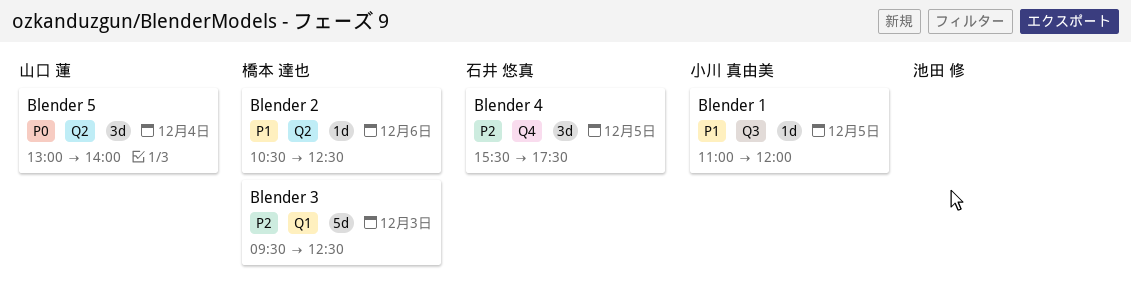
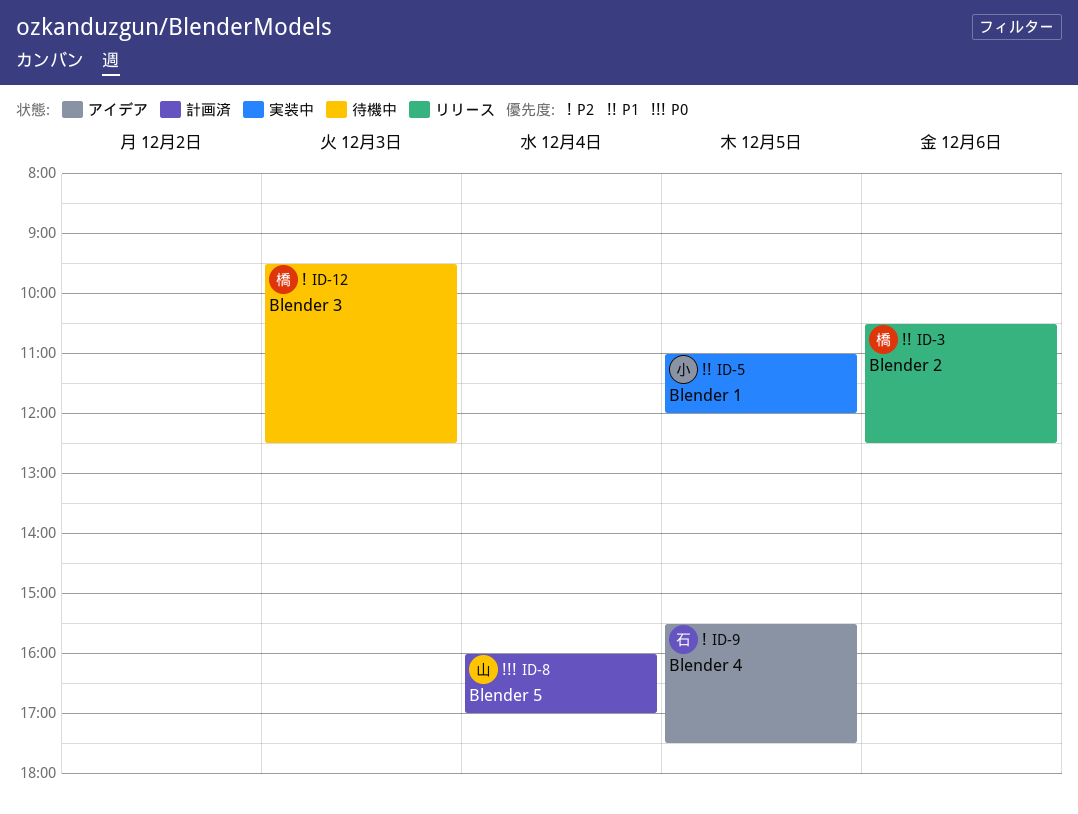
Blender 5, begins: 13:00 -> 16:00
Blender 5, ends: 14:00 -> 17:00

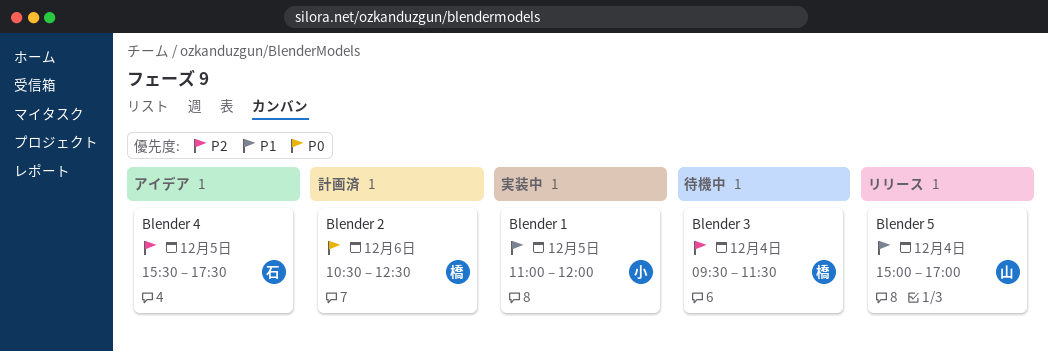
Blender 2, status: リリース -> 計画済
Blender 2, priority: P1 -> P0
Blender 3, day: Dec 3 -> Dec 4
Blender 3, ends: 12:30 -> 11:30
Blender 5, status: 計画済 -> リリース
Blender 5, priority: P0 -> P1
Blender 5, begins: 16:00 -> 15:00

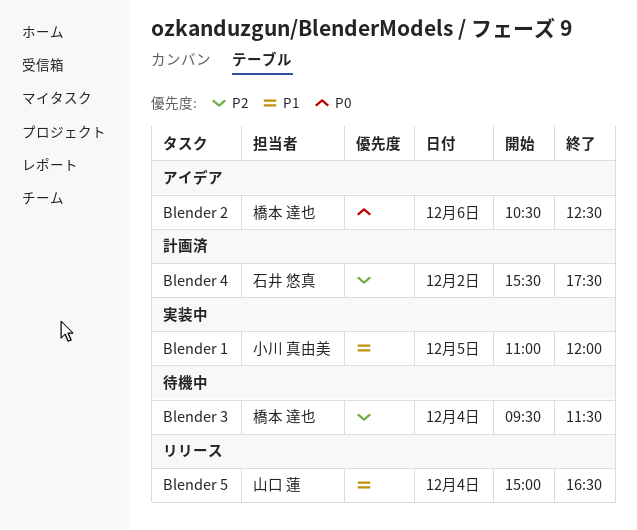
Blender 2, status: 計画済 -> アイデア
Blender 4, status: アイデア -> 計画済
Blender 4, day: Dec 5 -> Dec 2
Blender 5, ends: 17:00 -> 16:30

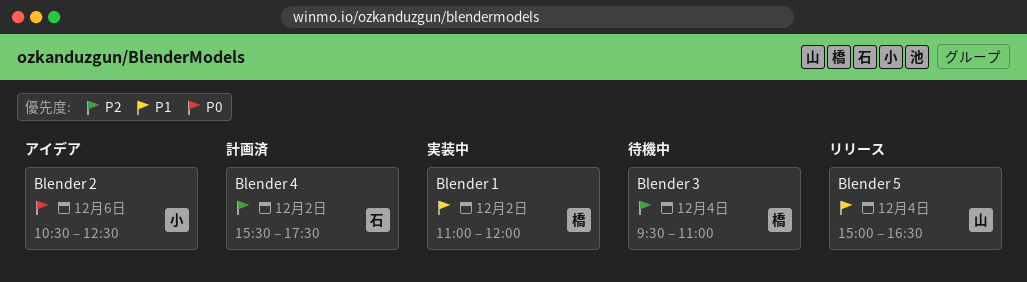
Blender 1, owner: 小川 真由美 -> 橋本 達也
Blender 1, day: Dec 5 -> Dec 2
Blender 2, owner: 橋本 達也 -> 小川 真由美
Blender 3, ends: 11:30 -> 11:00

